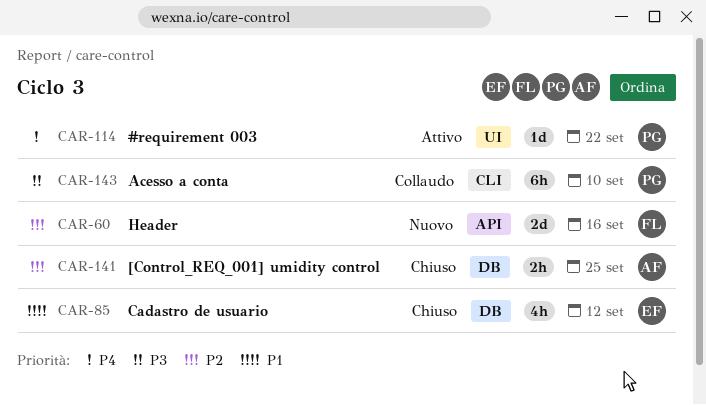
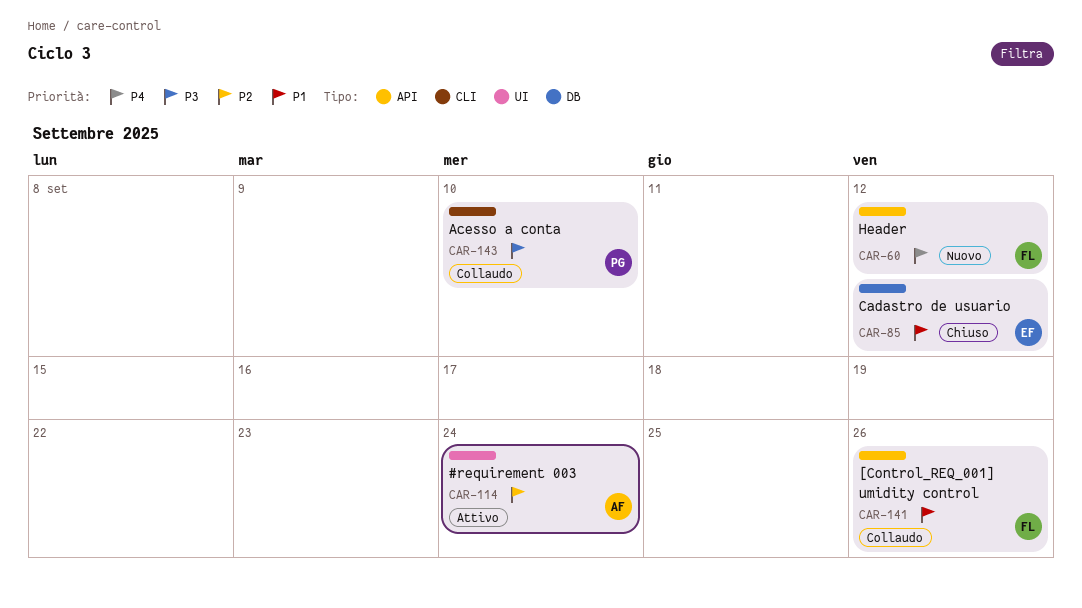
CAR-60, priority: P2 -> P4
CAR-60, due: Sep 16 -> Sep 12
CAR-114, owner: PG -> AF
CAR-114, priority: P4 -> P2
CAR-114, due: Sep 22 -> Sep 24
CAR-141, status: Chiuso -> Collaudo
CAR-141, owner: AF -> FL
CAR-141, priority: P2 -> P1
CAR-141, label: DB -> API
CAR-141, due: Sep 25 -> Sep 26

